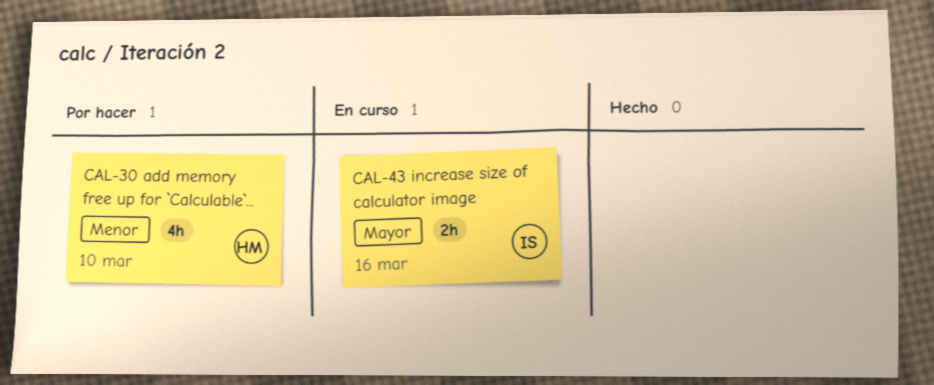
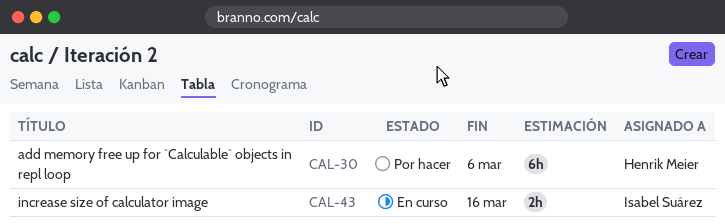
CAL-30, estimate: 4h -> 6h
CAL-30, due: Mar 10 -> Mar 6

